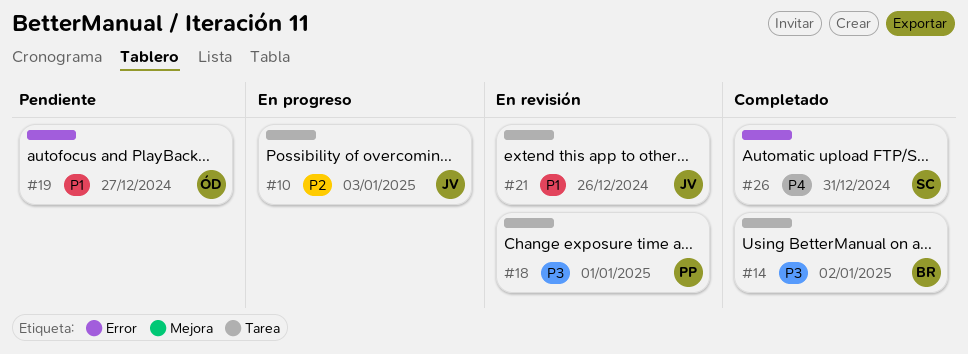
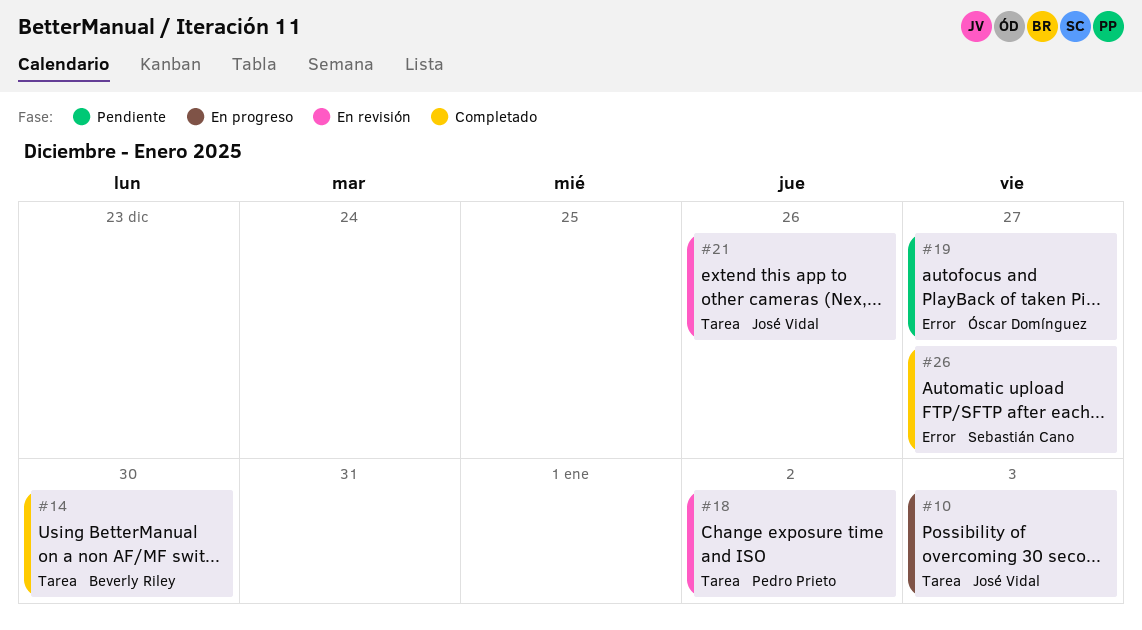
#14, due: Jan 2 -> Dec 30
#18, due: Jan 1 -> Jan 2
#26, due: Dec 31 -> Dec 27

